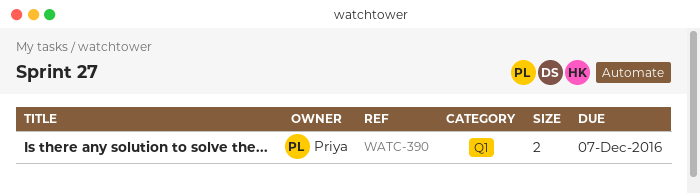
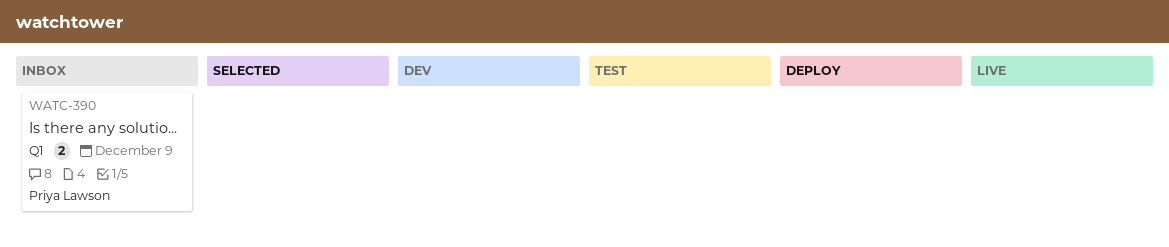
WATC-390, due: Dec 7 -> Dec 9

